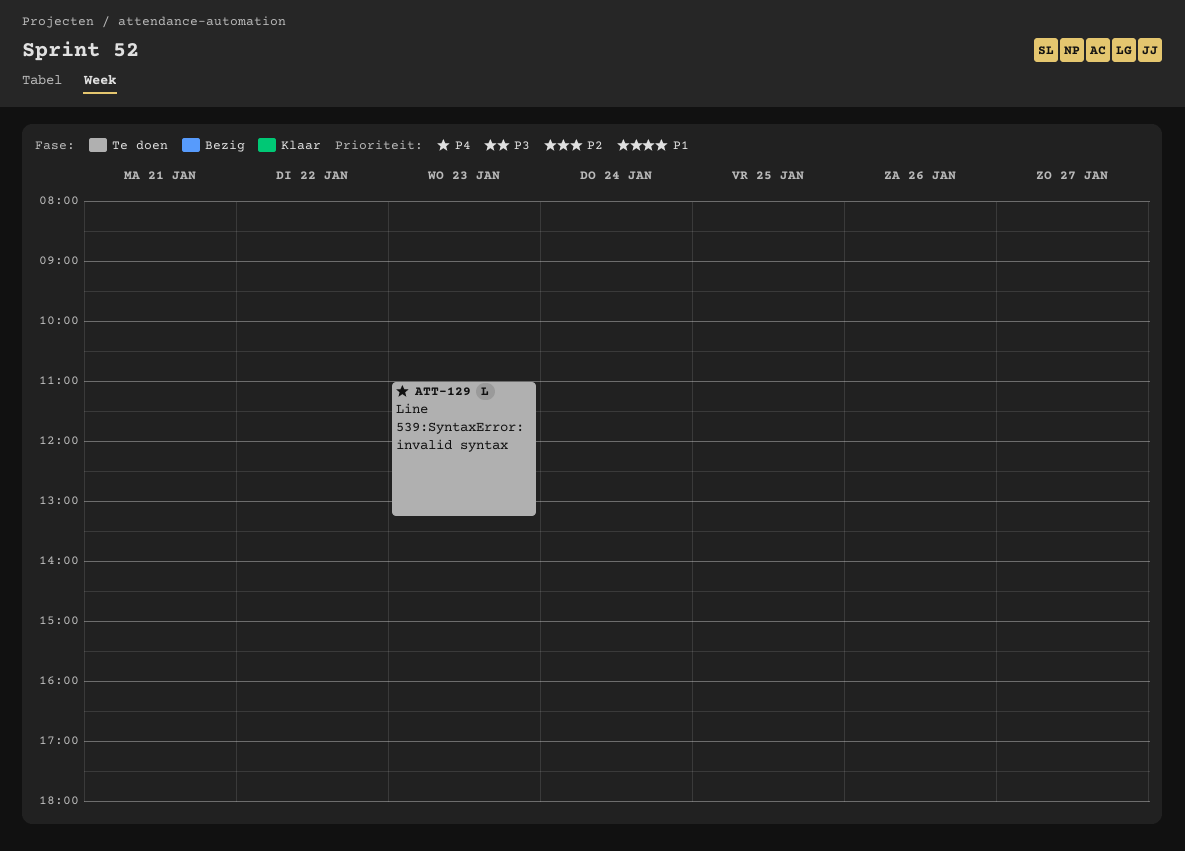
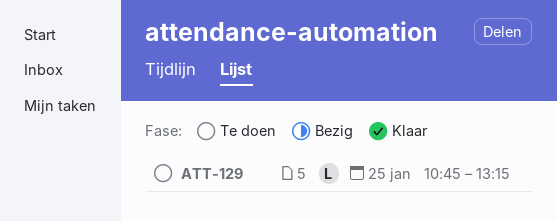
ATT-129, day: Jan 23 -> Jan 25
ATT-129, begins: 11:00 -> 10:45

